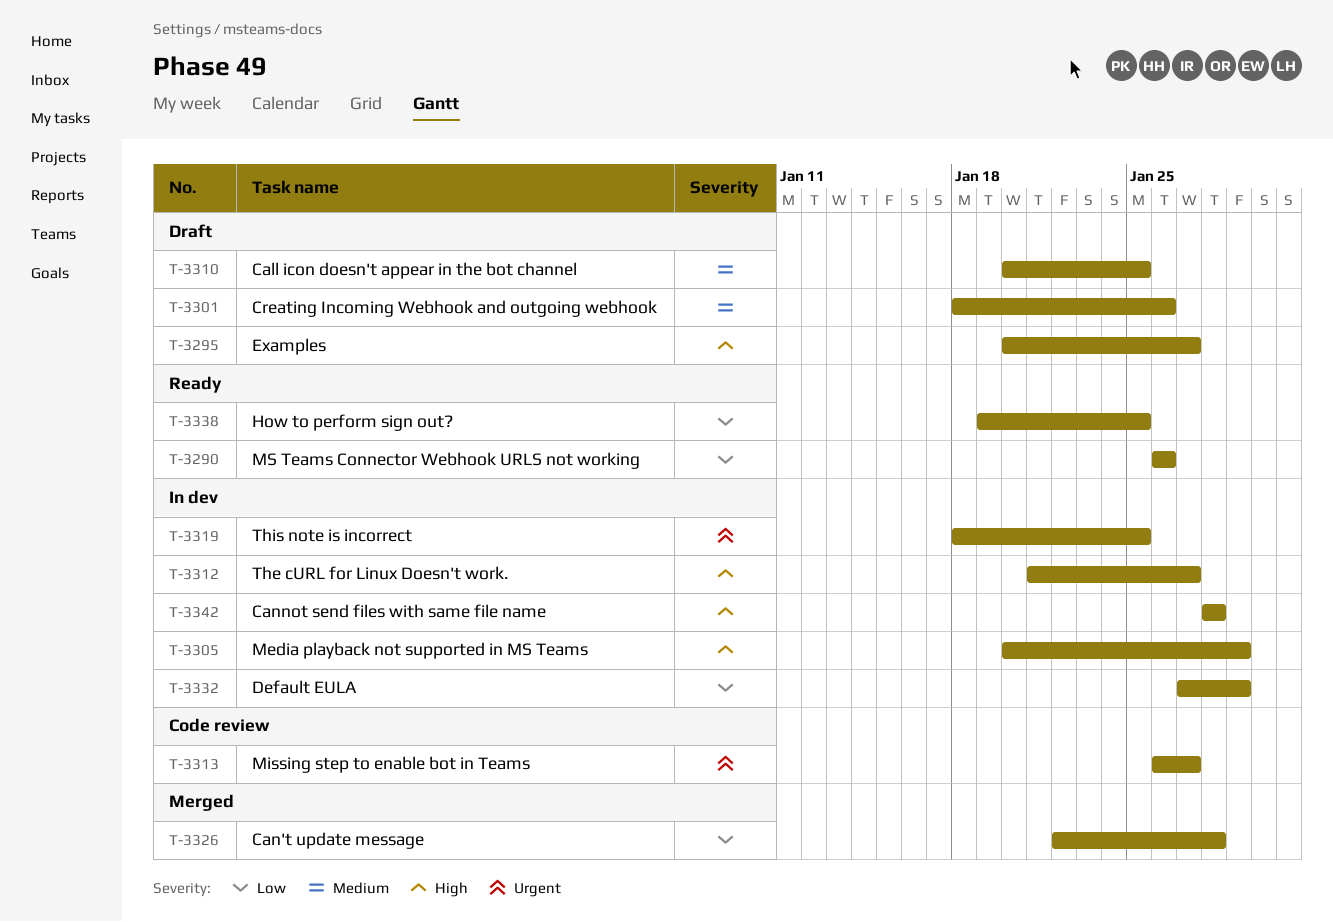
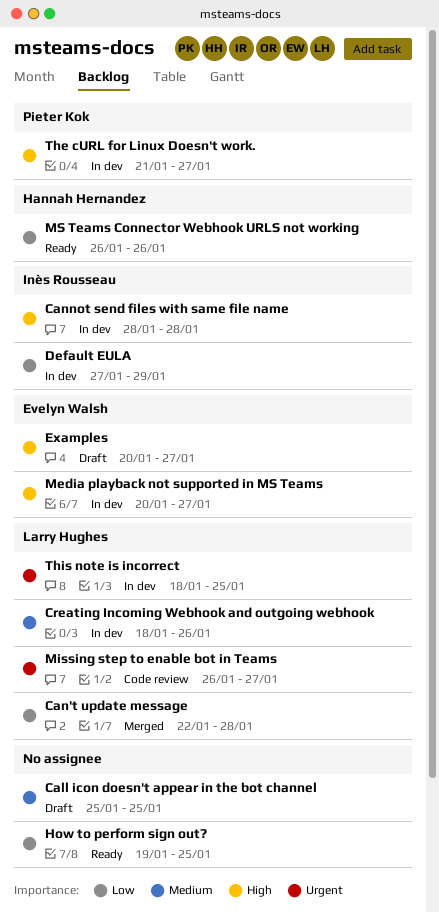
Call icon doesn't appear in the bot channel, start: Jan 20 -> Jan 25
Creating Incoming Webhook and outgoing webhook, status: Draft -> In dev
Media playback not supported in MS Teams, due: Jan 29 -> Jan 27

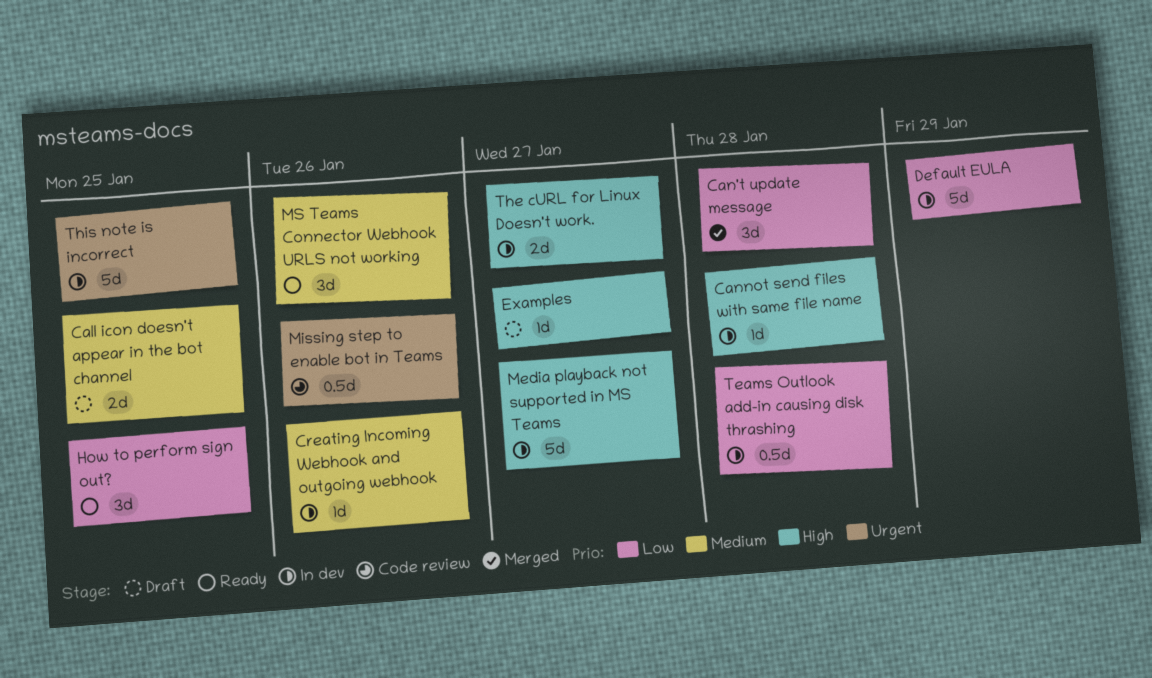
Missing step to enable bot in Teams, due: Jan 27 -> Jan 26
MS Teams Connector Webhook URLS not working, priority: Low -> Medium
Teams Outlook add-in causing disk thrashing: none -> present

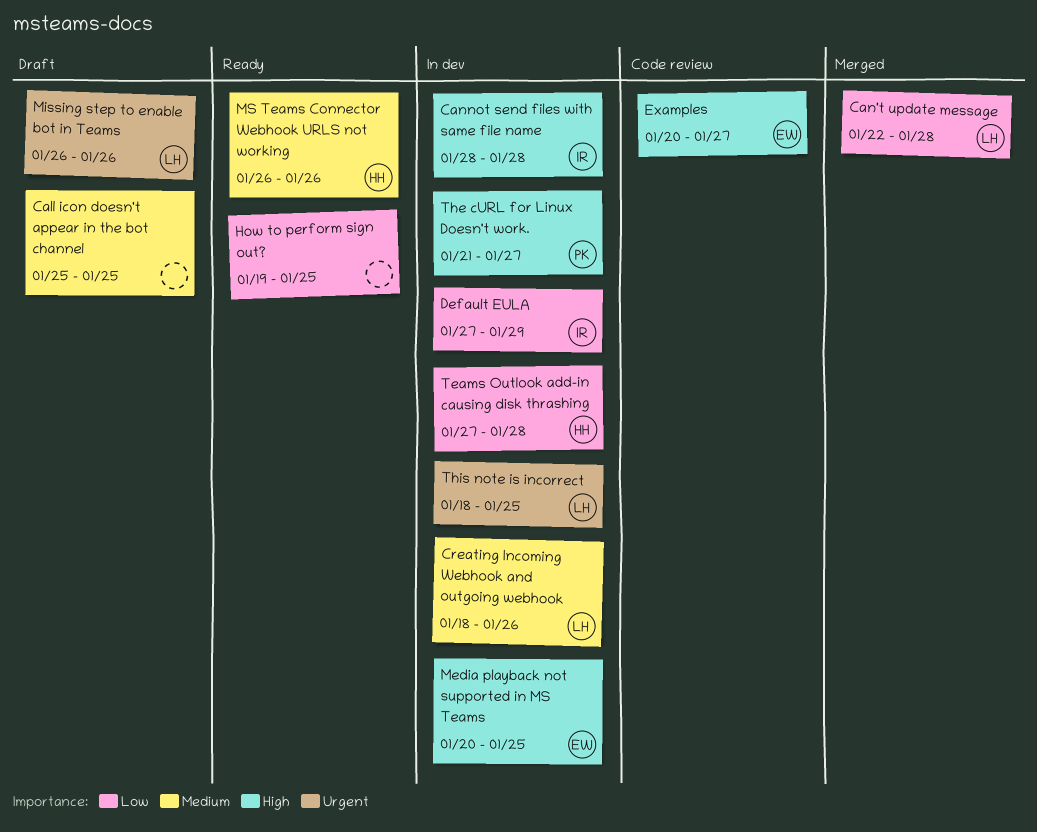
Examples, status: Draft -> Code review
Media playback not supported in MS Teams, due: Jan 27 -> Jan 25
Missing step to enable bot in Teams, status: Code review -> Draft

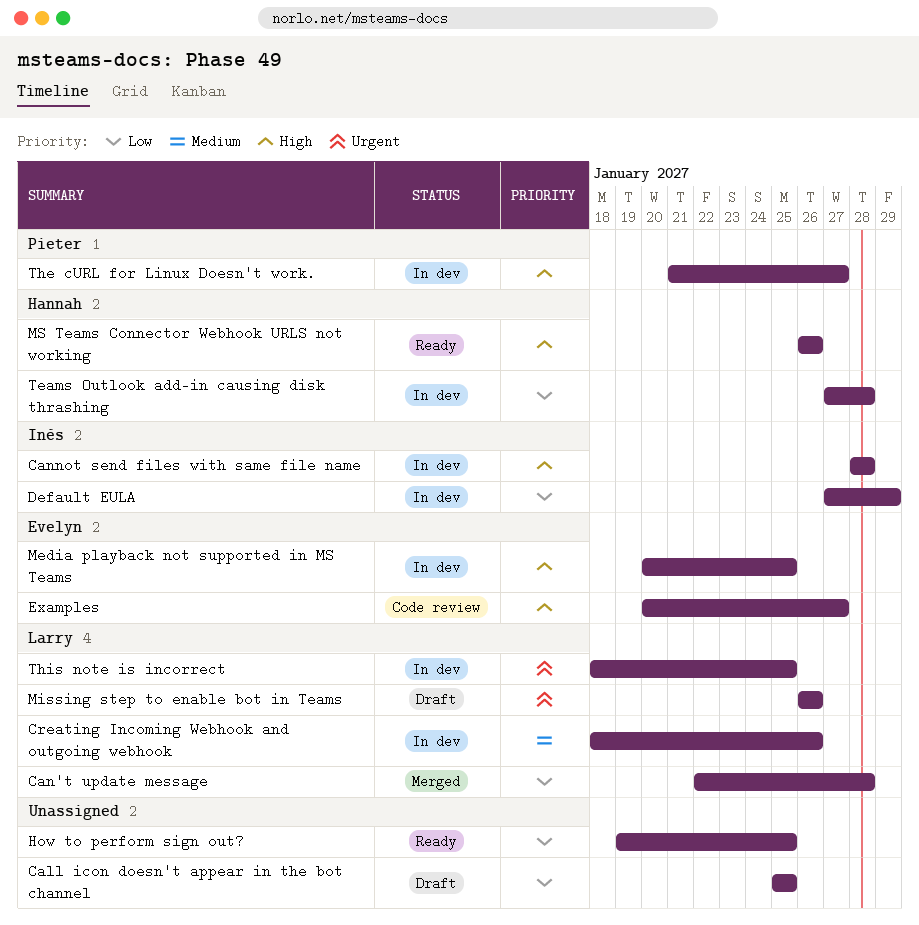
Call icon doesn't appear in the bot channel, priority: Medium -> Low
MS Teams Connector Webhook URLS not working, priority: Medium -> High

